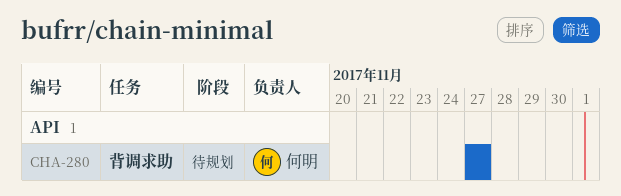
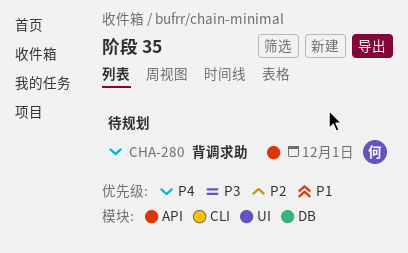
CHA-280, due: Nov 27 -> Dec 1

